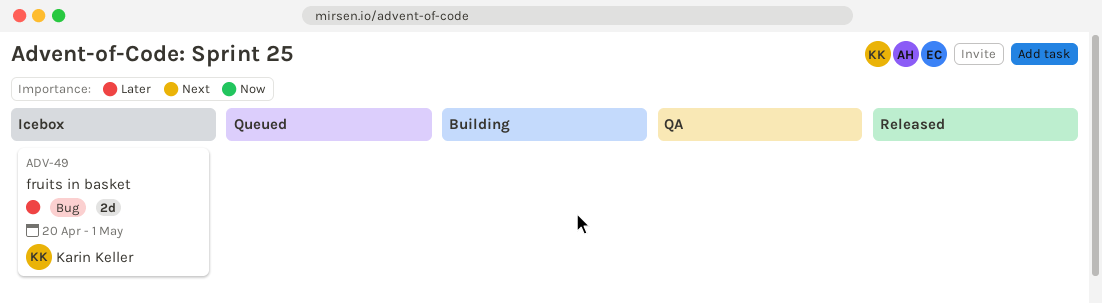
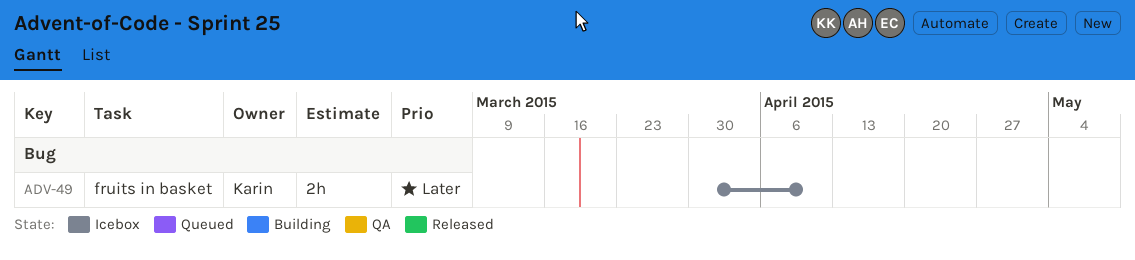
ADV-49, estimate: 2d -> 2h
ADV-49, start: Apr 20 -> Mar 30
ADV-49, due: May 1 -> Apr 10

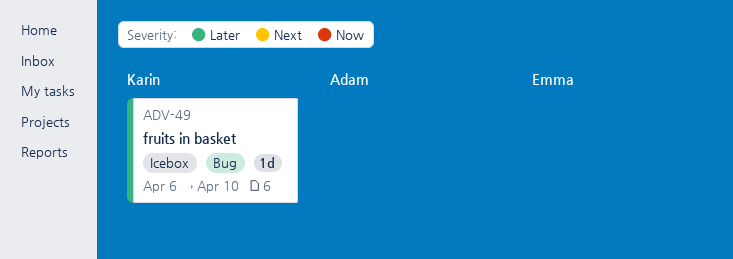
ADV-49, estimate: 2h -> 1d
ADV-49, start: Mar 30 -> Apr 6

